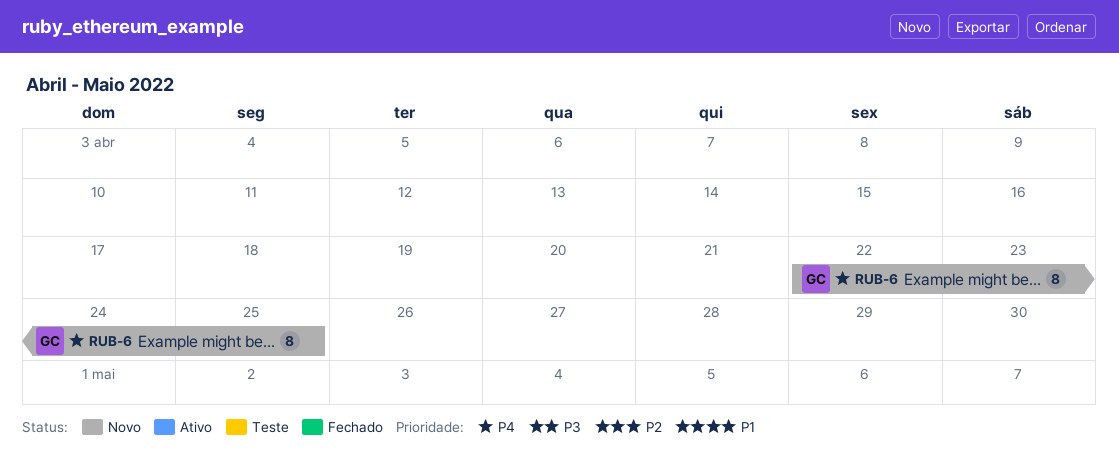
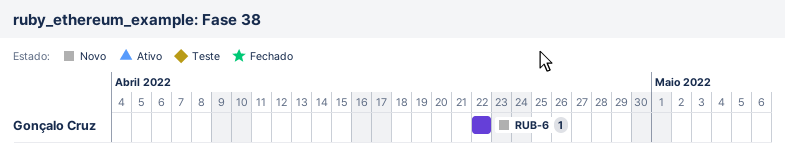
RUB-6, estimate: 8 -> 1
RUB-6, due: Apr 25 -> Apr 22

